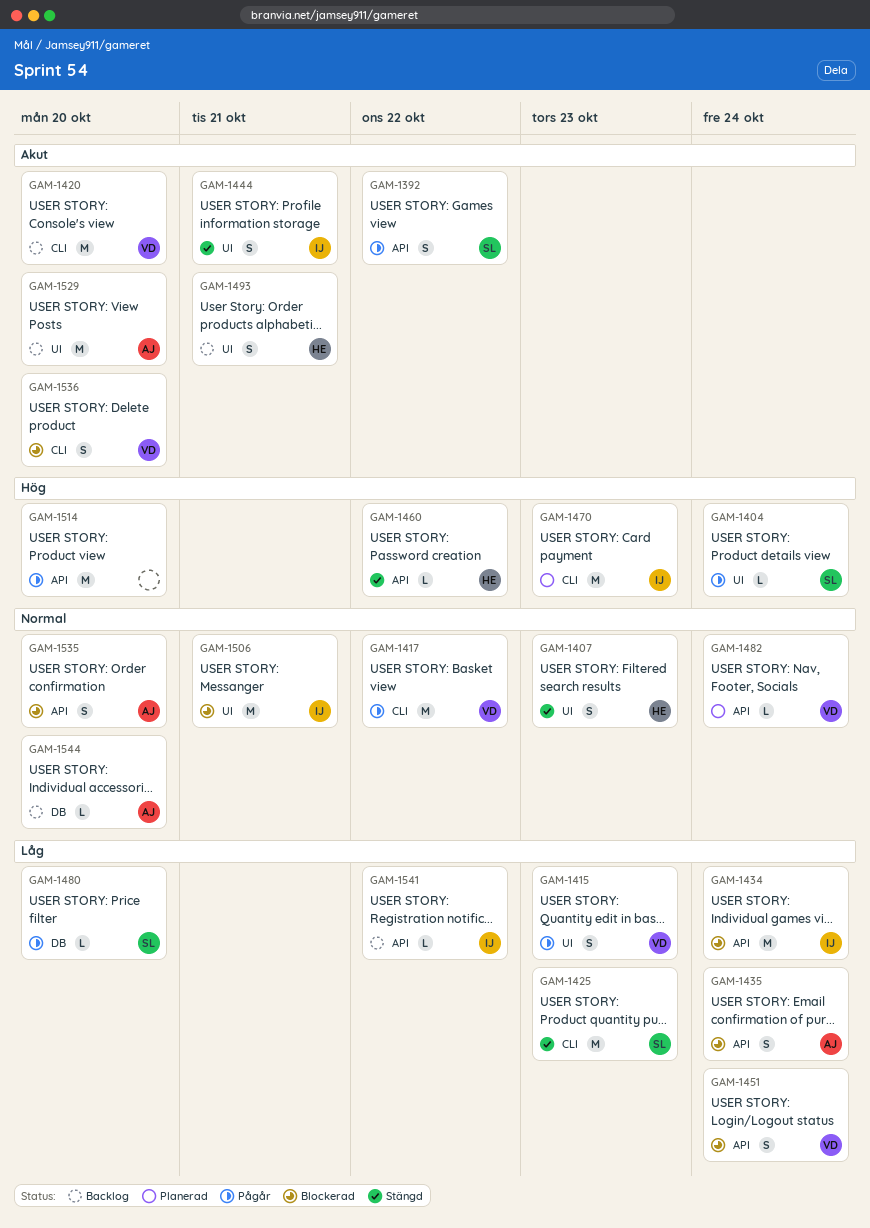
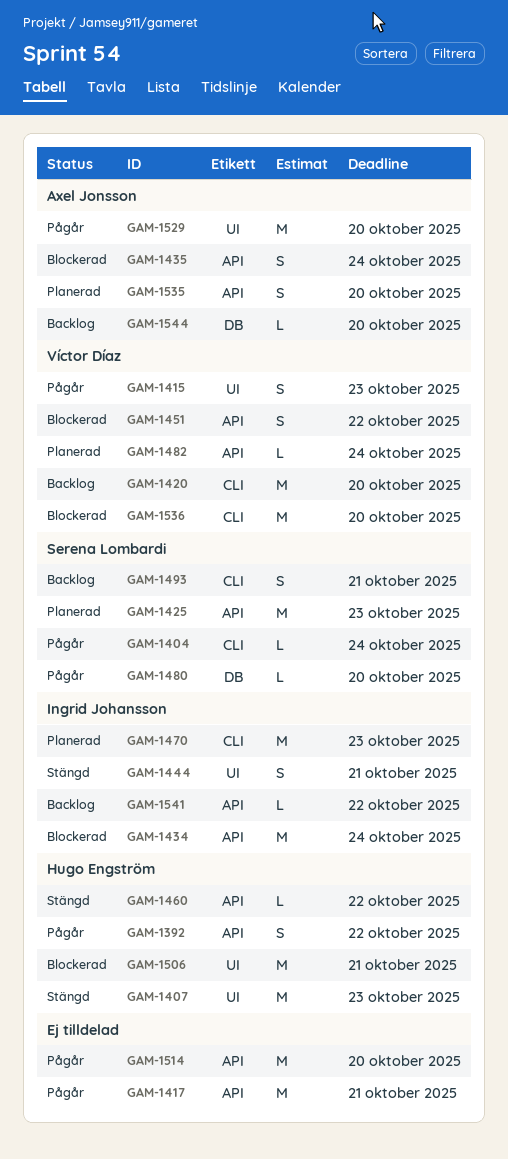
GAM-1392, owner: Serena Lombardi -> Hugo Engström
GAM-1404, label: UI -> CLI
GAM-1407, estimate: S -> M
GAM-1417, owner: Víctor Díaz -> none
GAM-1417, label: CLI -> API
GAM-1417, due: Oct 22 -> Oct 21
GAM-1425, status: Stängd -> Planerad
GAM-1425, label: CLI -> API
GAM-1451, due: Oct 24 -> Oct 22
GAM-1493, owner: Hugo Engström -> Serena Lombardi
GAM-1493, label: UI -> CLI
GAM-1506, owner: Ingrid Johansson -> Hugo Engström
GAM-1529, status: Backlog -> Pågår
GAM-1535, status: Blockerad -> Planerad
GAM-1536, estimate: S -> M

